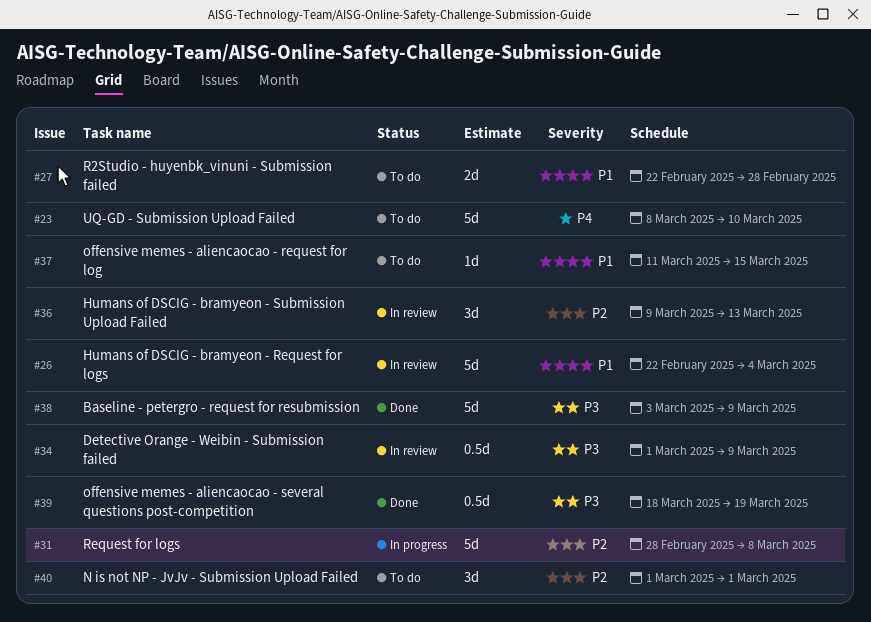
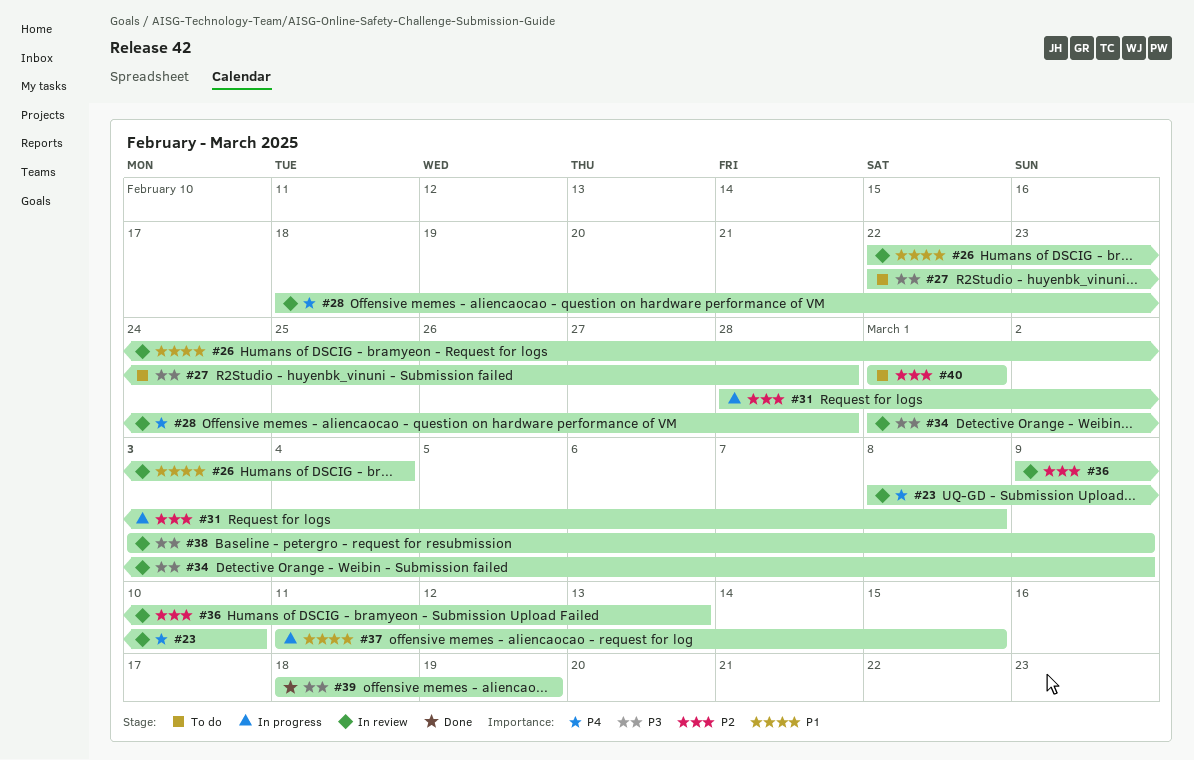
#23, status: To do -> In review
#27, priority: P1 -> P3
#28: none -> present
#37, status: To do -> In progress
#38, status: Done -> In review

